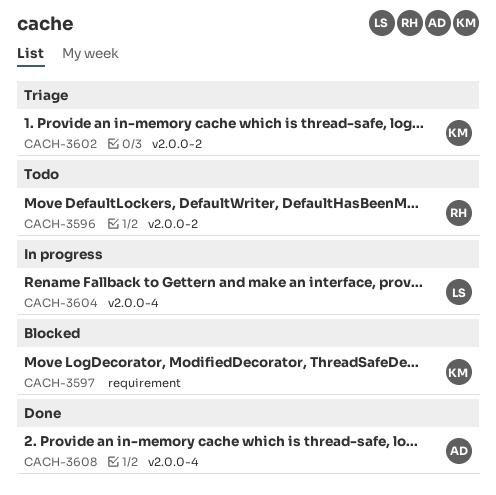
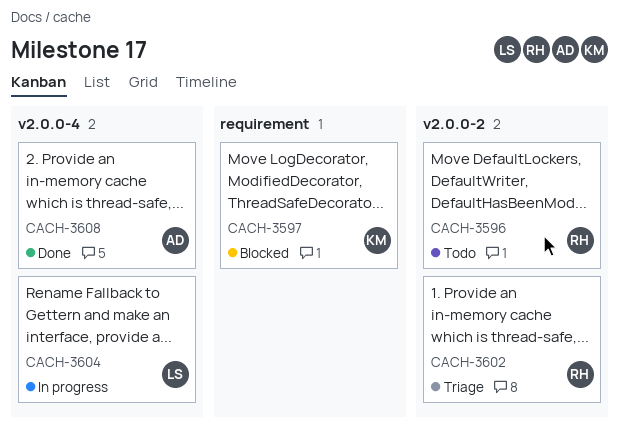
CACH-3602, owner: KM -> RH

